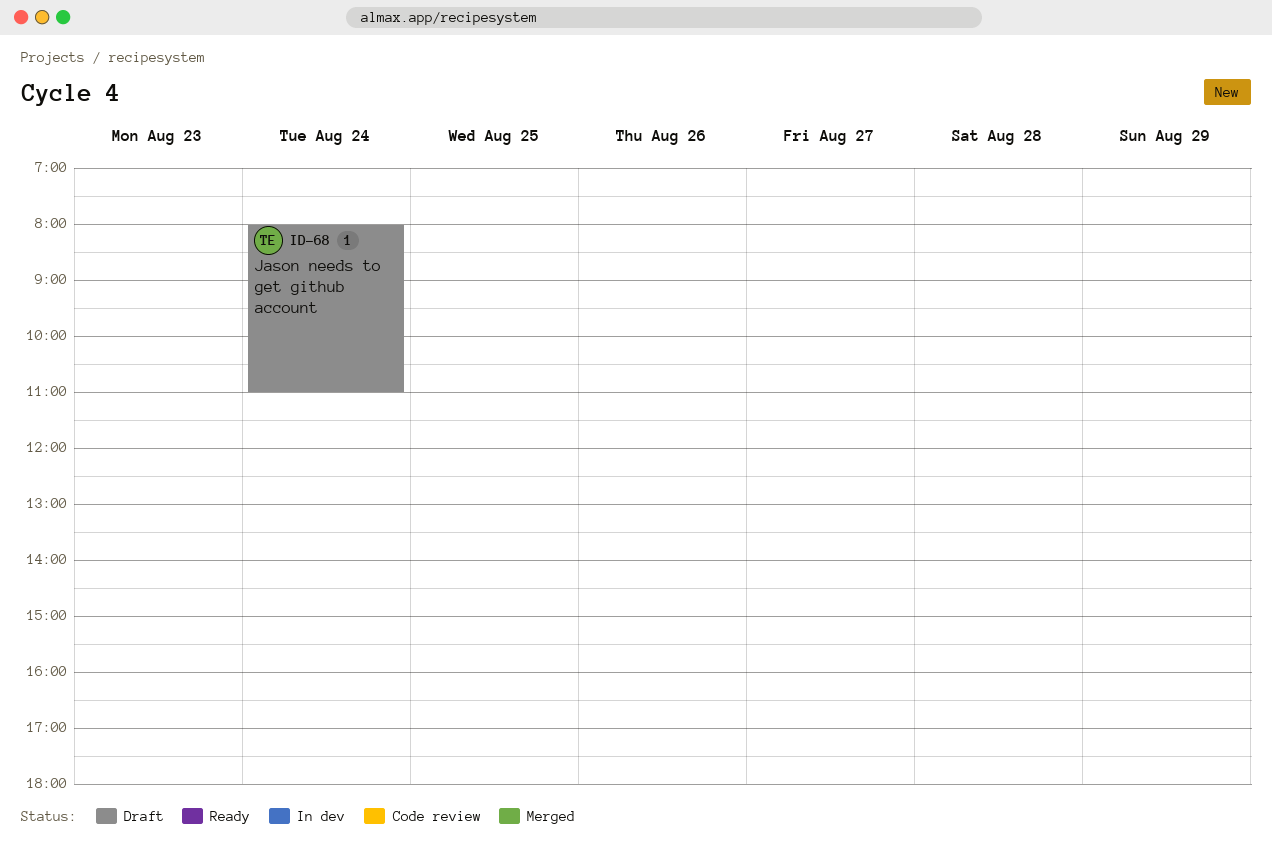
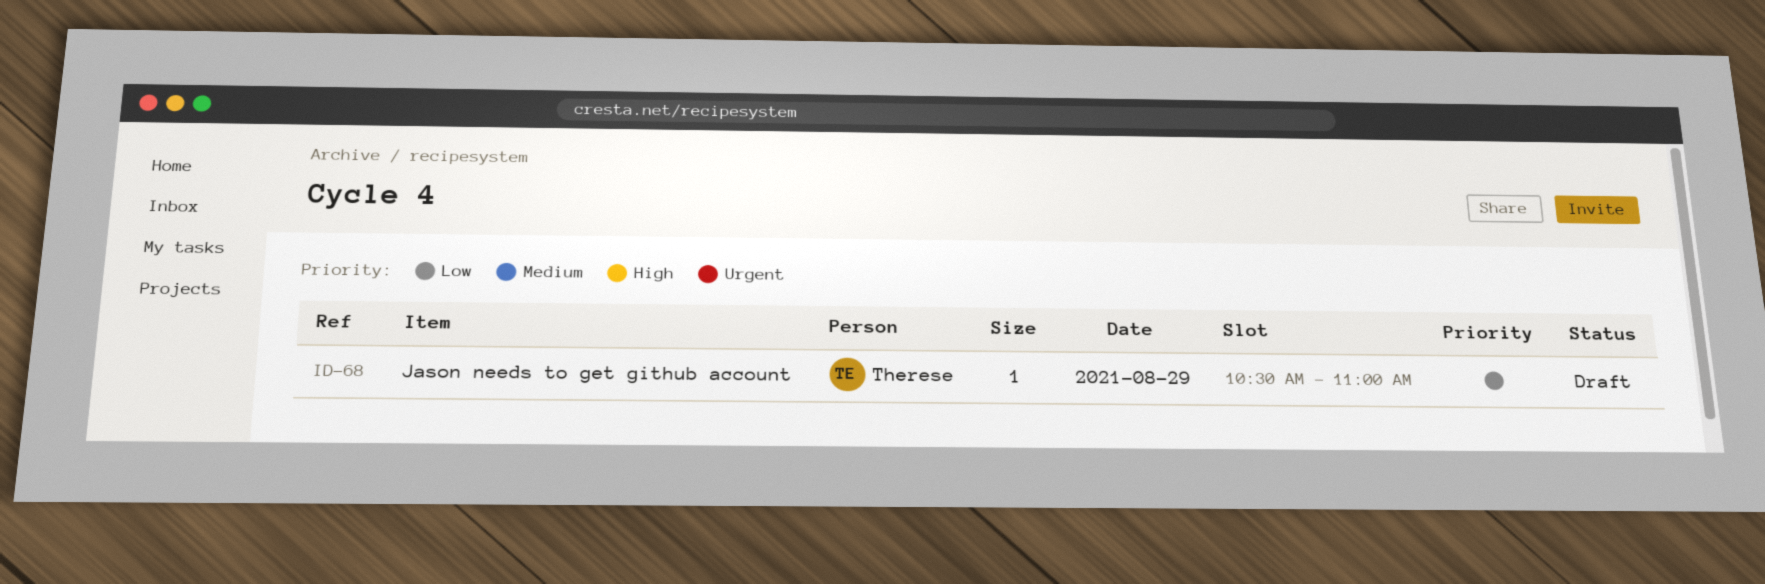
ID-68, day: Aug 24 -> Aug 29
ID-68, begins: 08:00 -> 10:30

